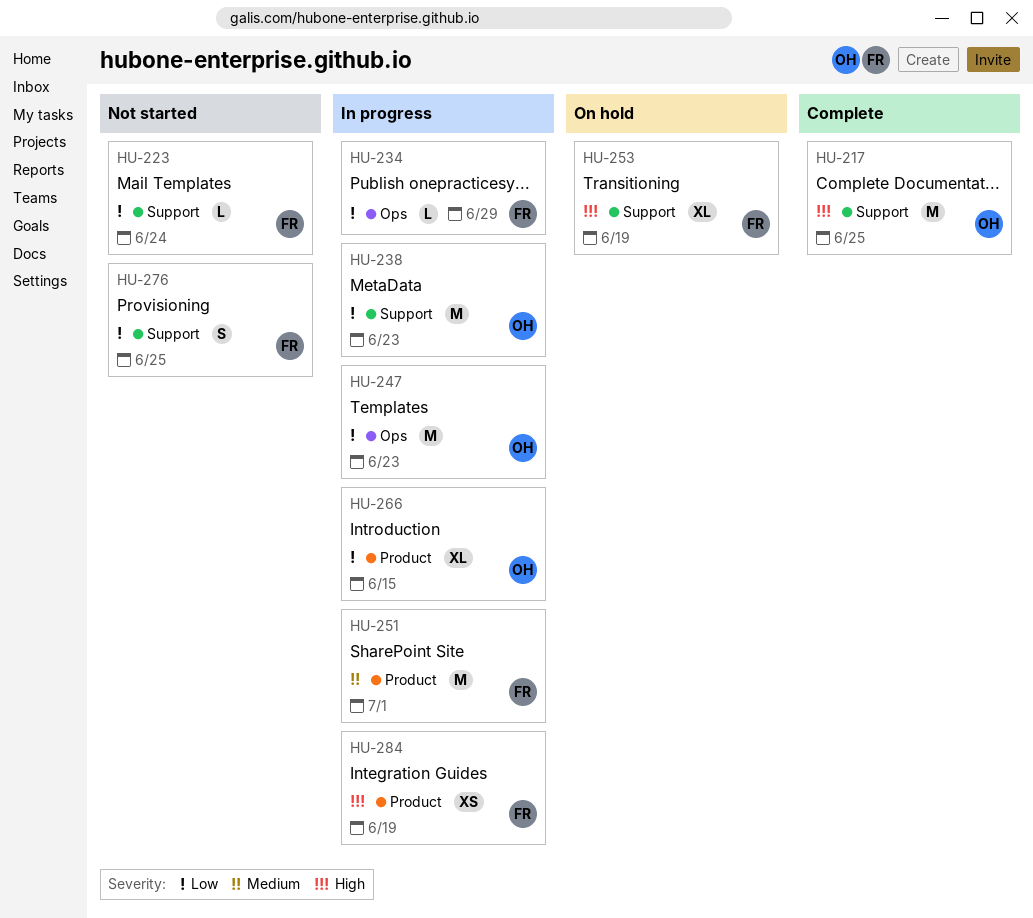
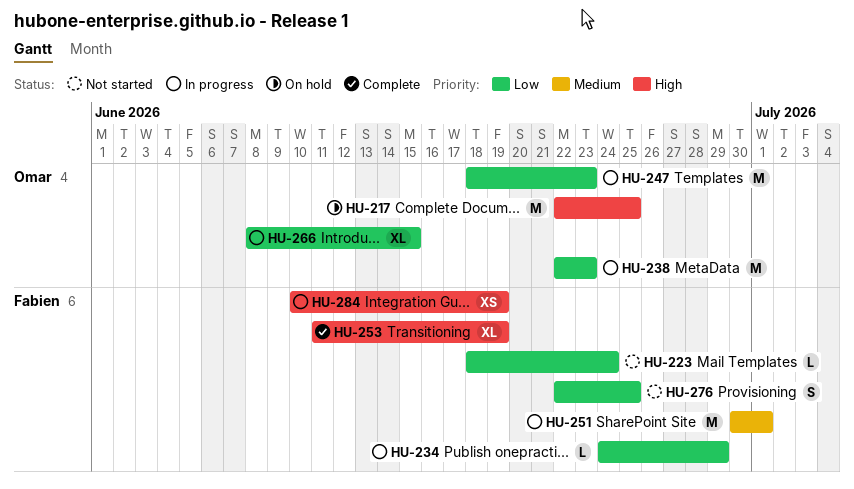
HU-217, status: Complete -> On hold
HU-253, status: On hold -> Complete

